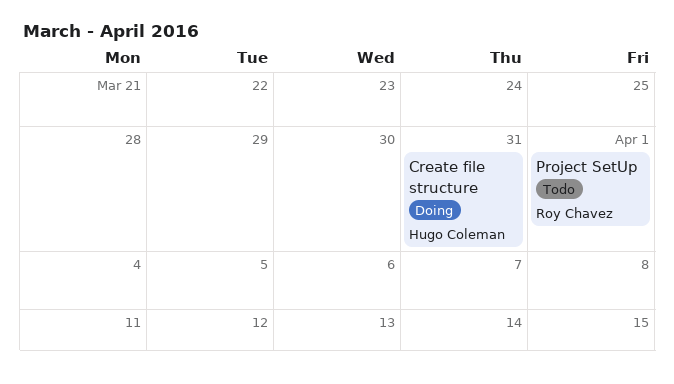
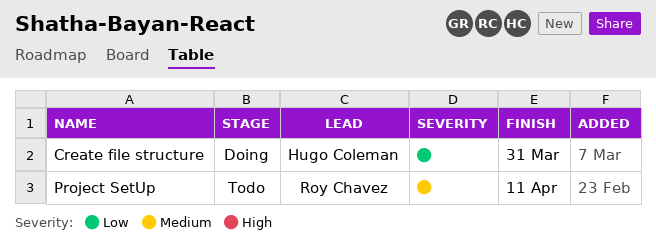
Project SetUp, due: Apr 1 -> Apr 11

